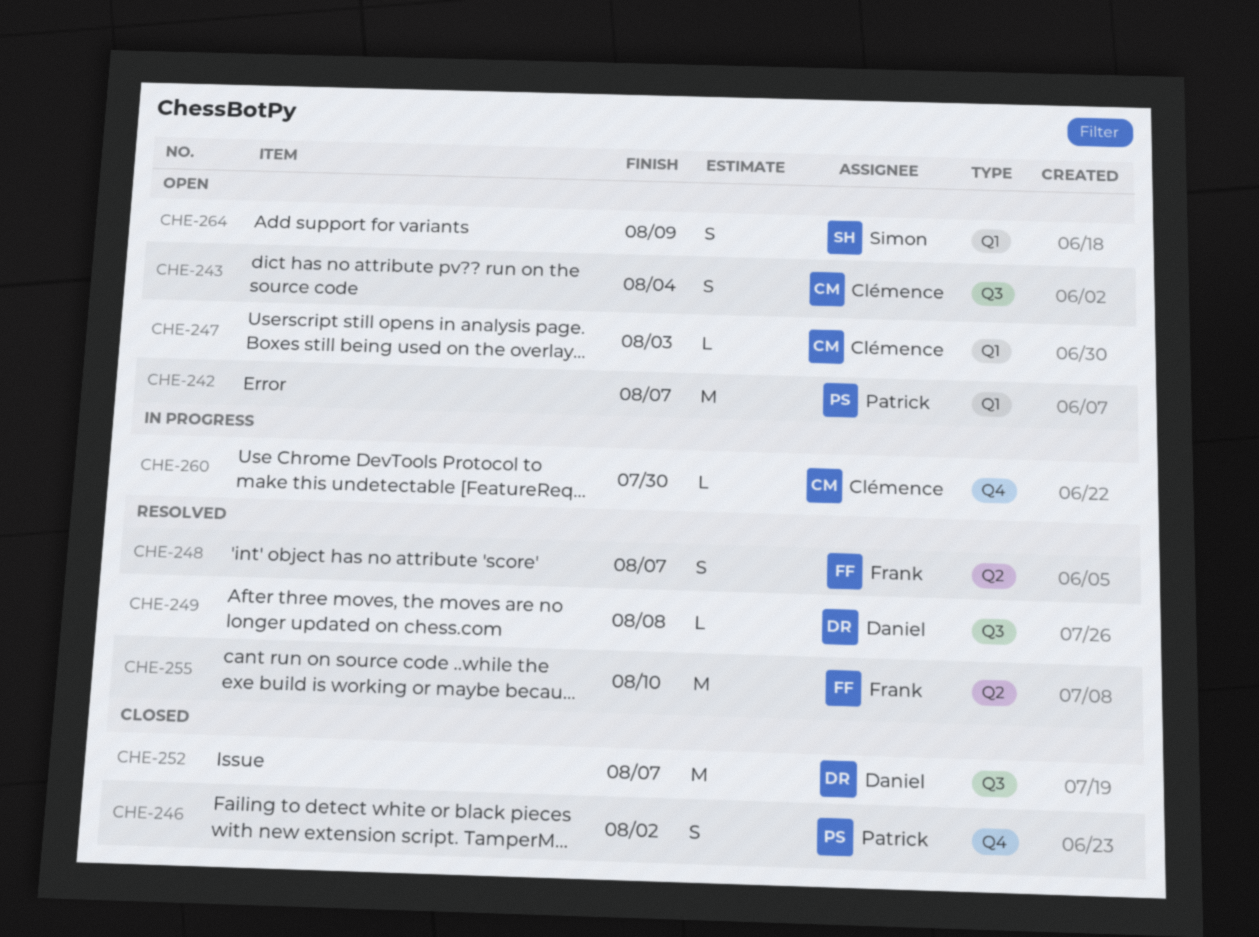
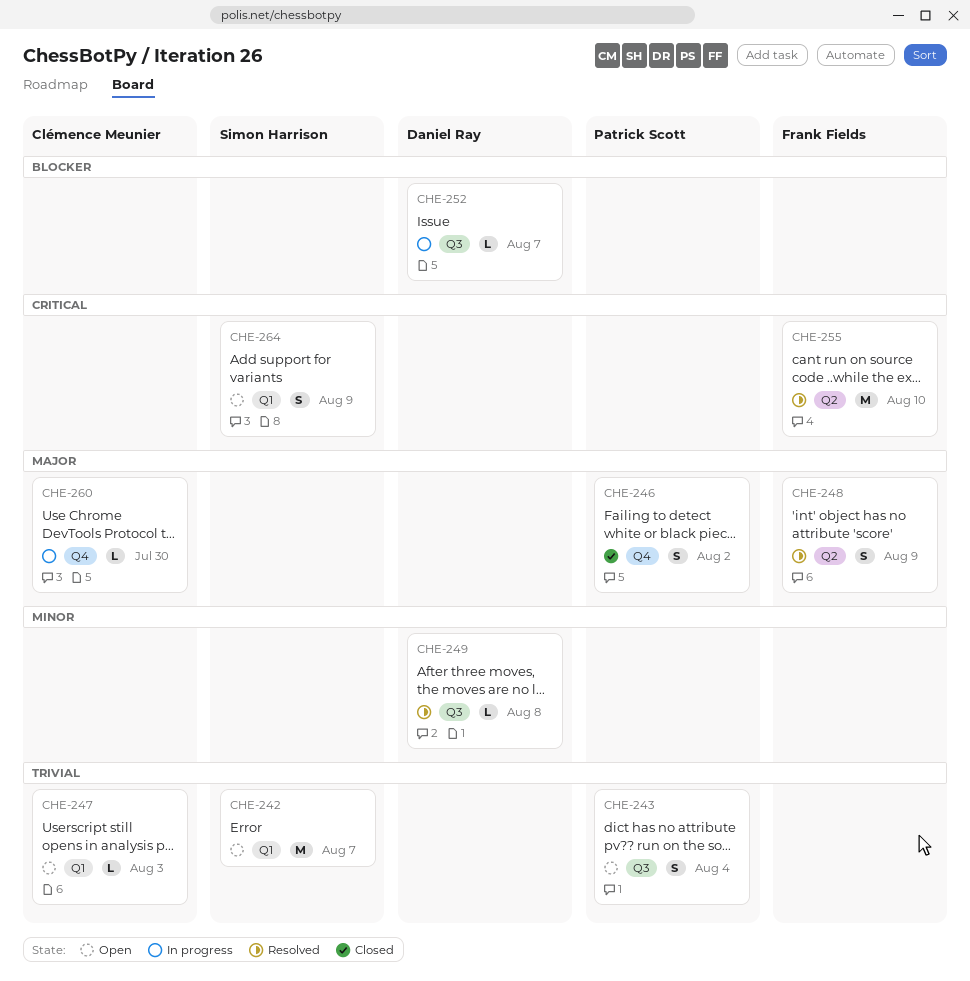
CHE-242, owner: Patrick Scott -> Simon Harrison
CHE-243, owner: Clémence Meunier -> Patrick Scott
CHE-248, due: Aug 7 -> Aug 9
CHE-252, status: Closed -> In progress
CHE-252, estimate: M -> L

